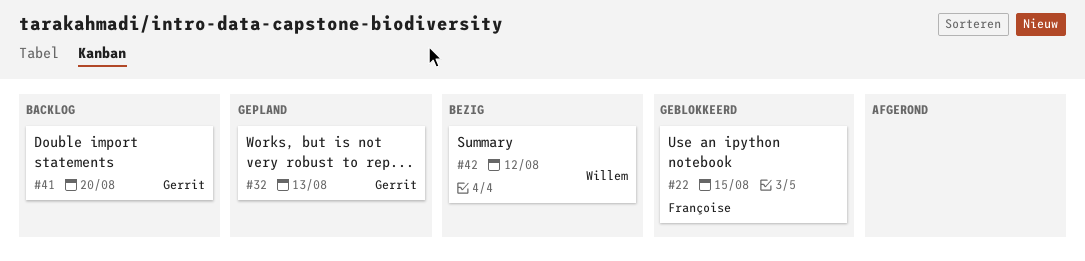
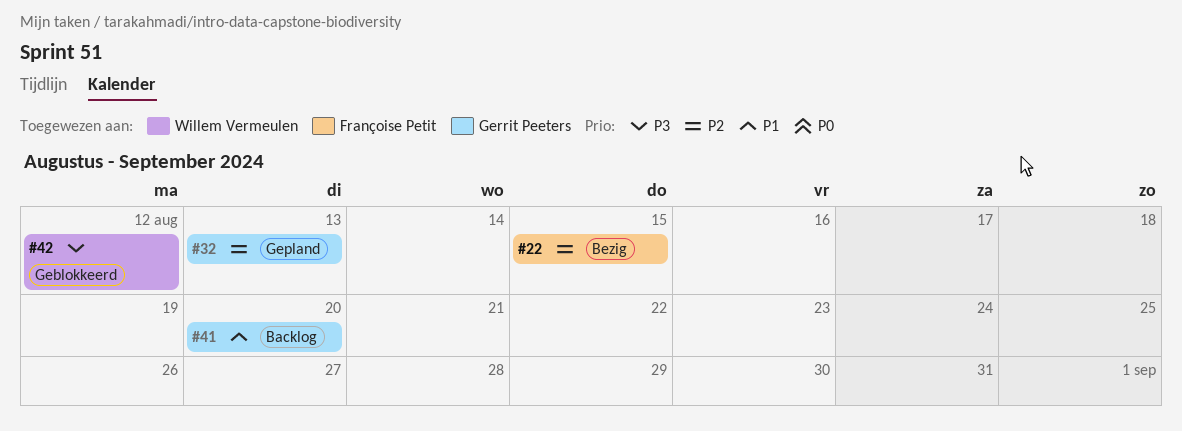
#22, status: Geblokkeerd -> Bezig
#42, status: Bezig -> Geblokkeerd

